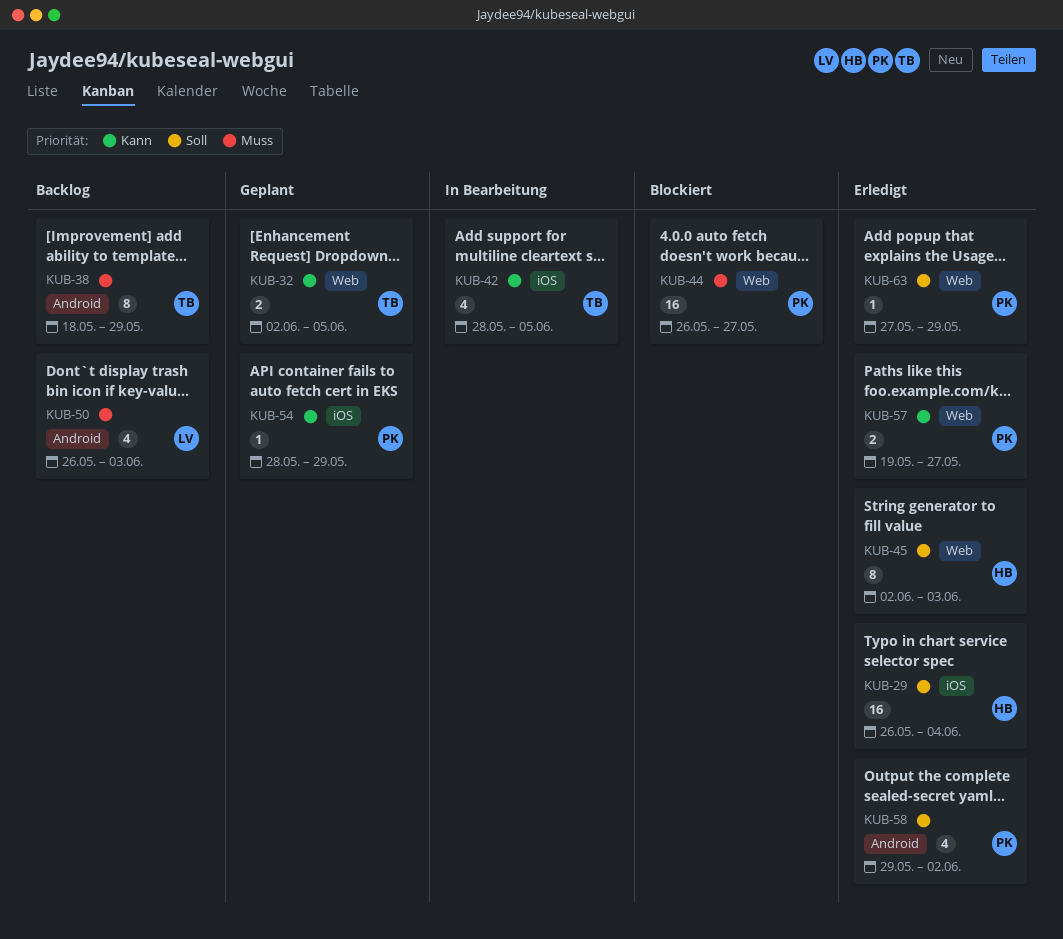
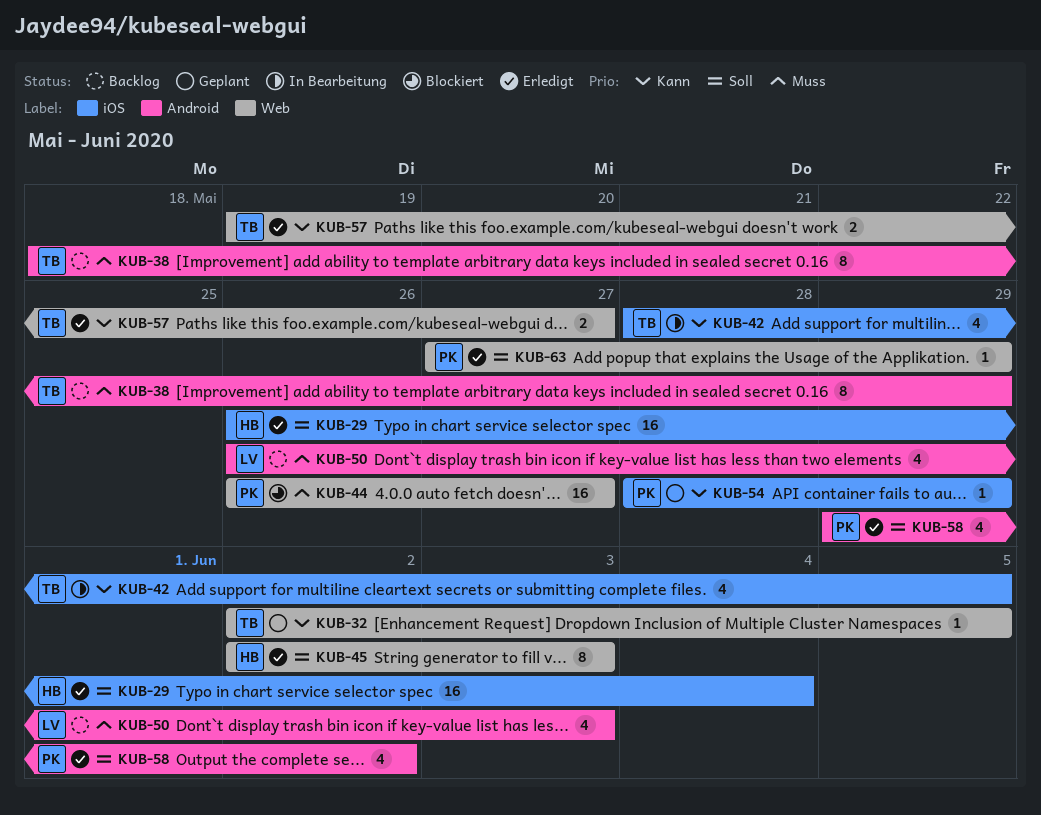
KUB-32, estimate: 2 -> 1
KUB-57, owner: PK -> TB

